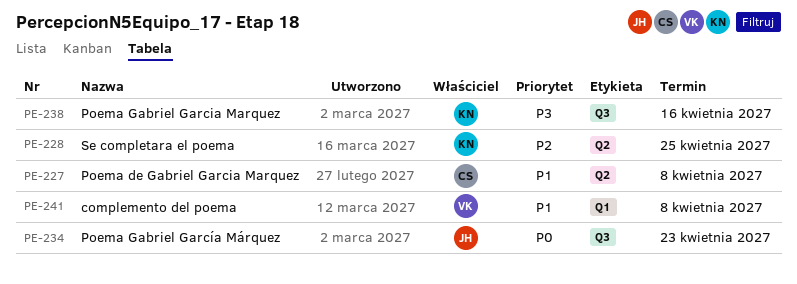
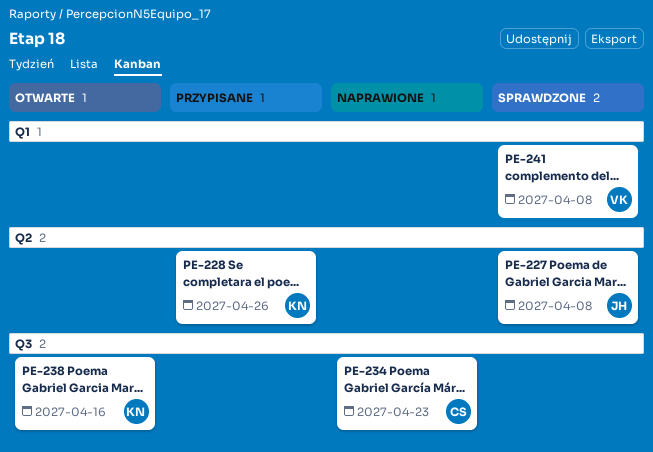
PE-227, owner: CS -> JH
PE-228, due: Apr 25 -> Apr 26
PE-234, owner: JH -> CS

